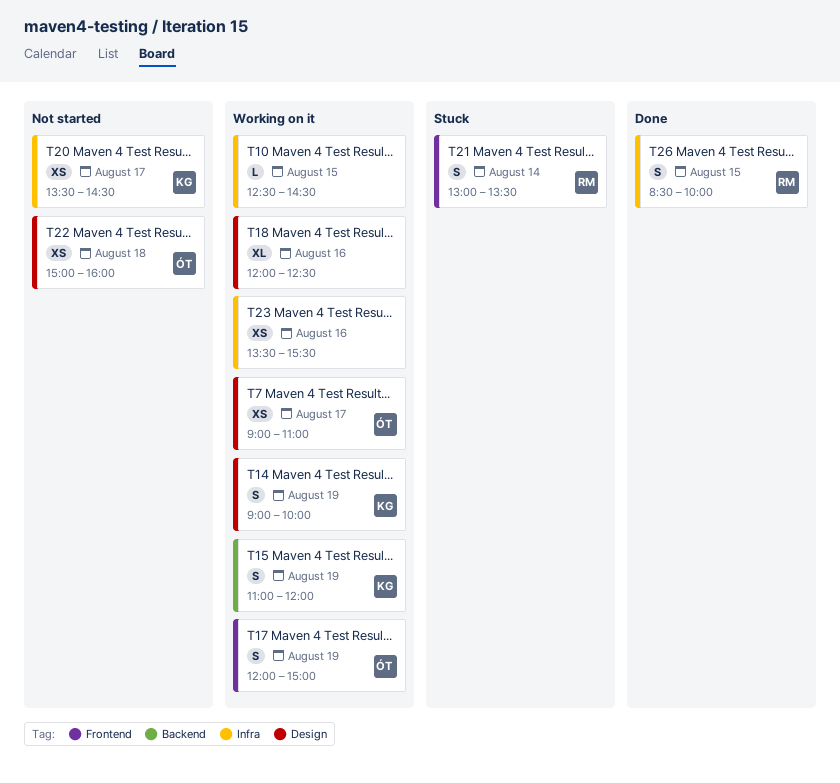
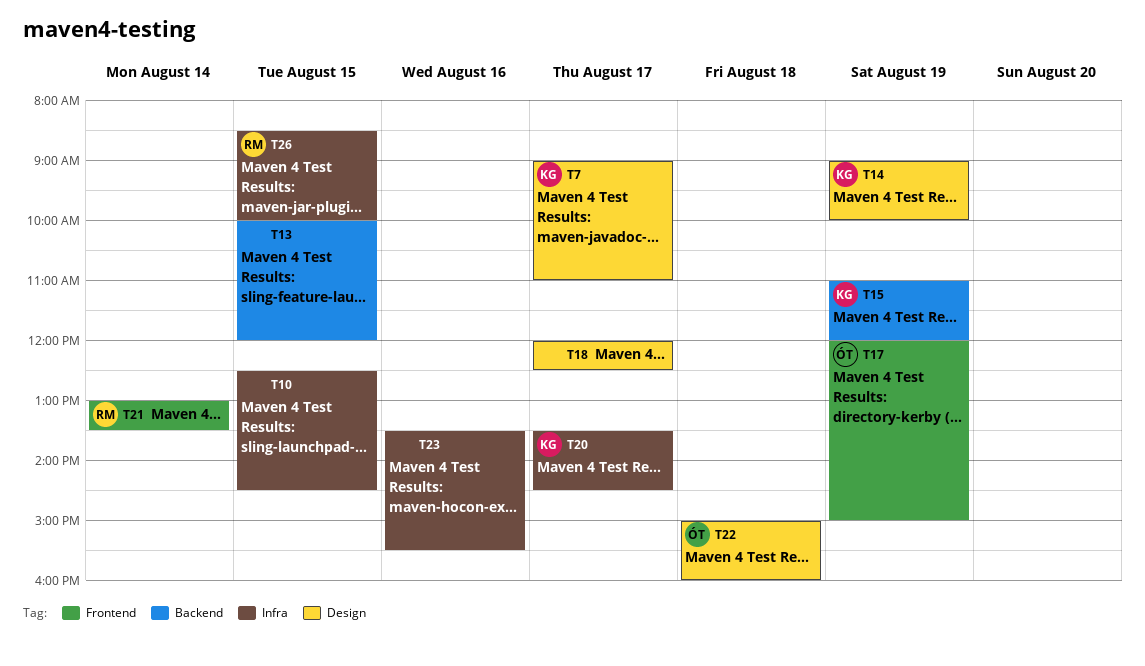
T7, owner: ÓT -> KG
T13: none -> present
T18, day: Aug 16 -> Aug 17

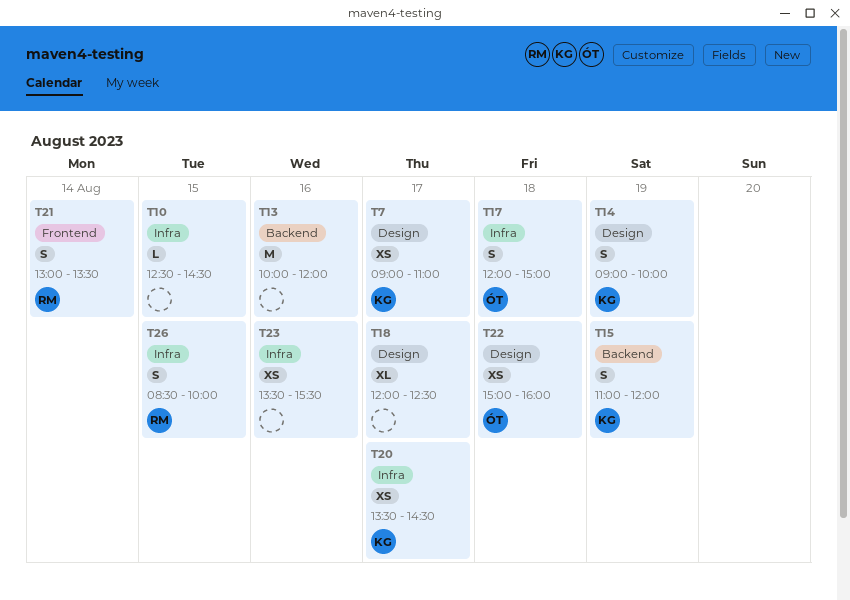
T13, day: Aug 15 -> Aug 16
T17, label: Frontend -> Infra
T17, day: Aug 19 -> Aug 18

